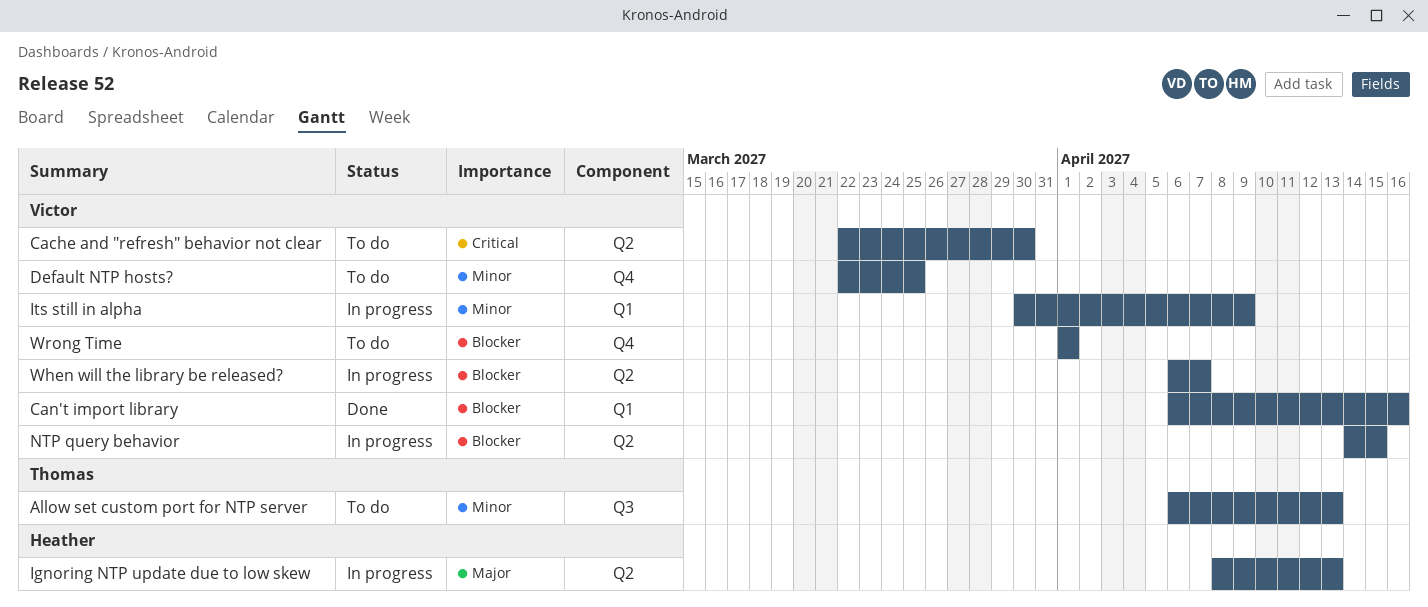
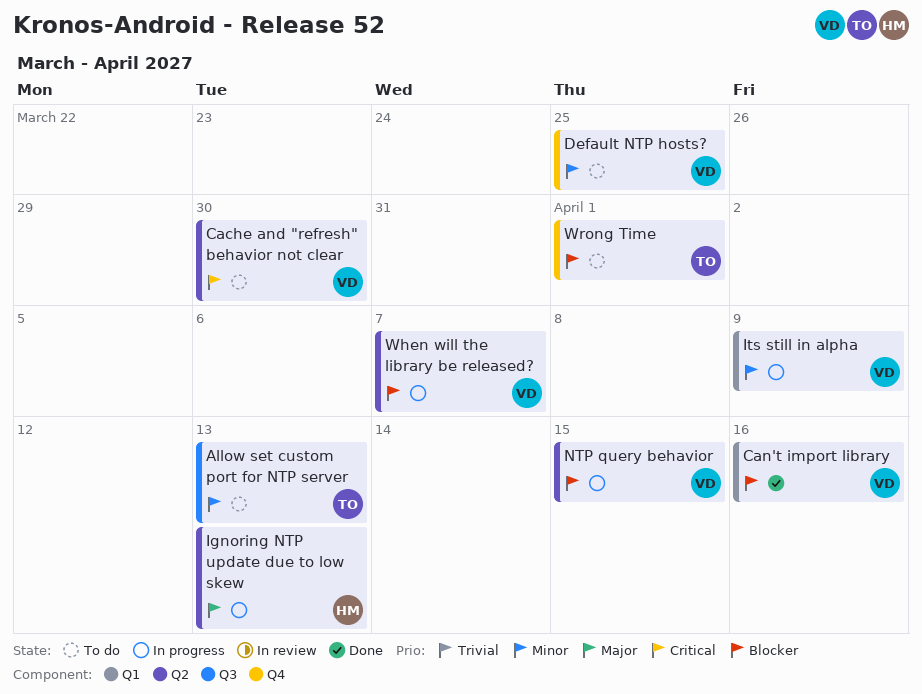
Wrong Time, owner: Victor -> Thomas

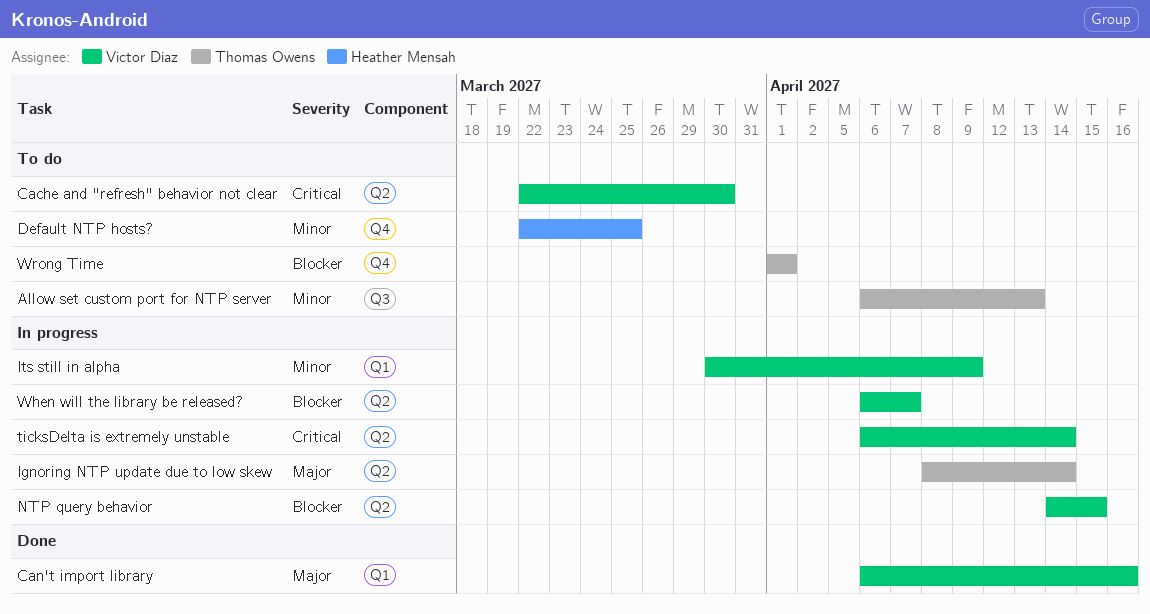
Can't import library, priority: Blocker -> Major
Default NTP hosts?, owner: Victor Diaz -> Heather Mensah
Ignoring NTP update due to low skew, owner: Heather Mensah -> Thomas Owens
Ignoring NTP update due to low skew, due: Apr 13 -> Apr 14
ticksDelta is extremely unstable: none -> present

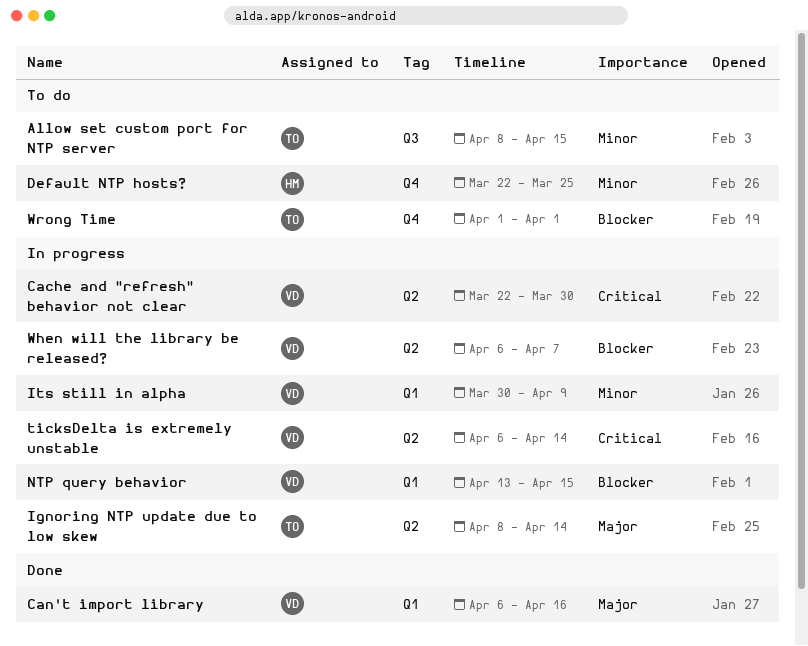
Allow set custom port for NTP server, start: Apr 6 -> Apr 8
Allow set custom port for NTP server, due: Apr 13 -> Apr 15
Cache and "refresh" behavior not clear, status: To do -> In progress
NTP query behavior, label: Q2 -> Q1
NTP query behavior, start: Apr 14 -> Apr 13

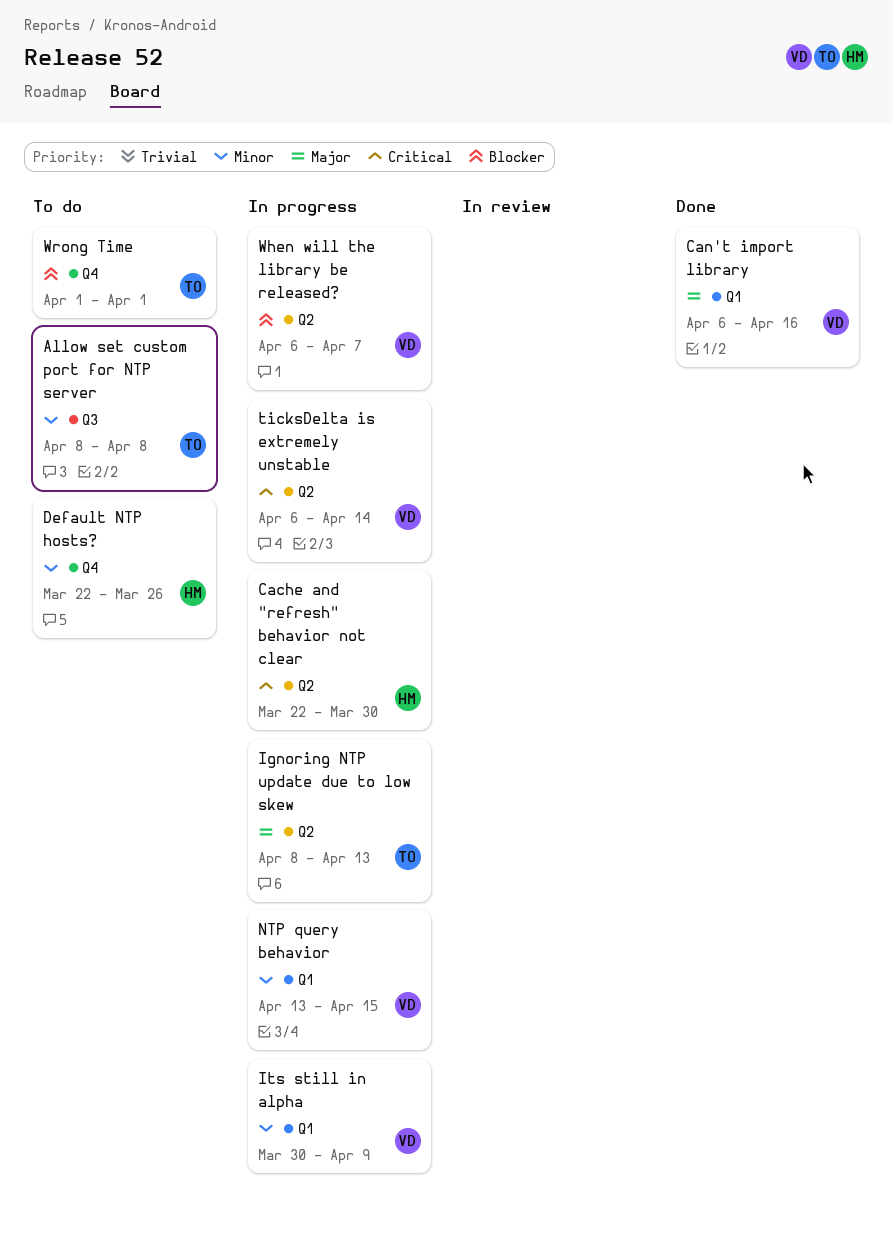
Allow set custom port for NTP server, due: Apr 15 -> Apr 8
Cache and "refresh" behavior not clear, owner: VD -> HM
Default NTP hosts?, due: Mar 25 -> Mar 26
Ignoring NTP update due to low skew, due: Apr 14 -> Apr 13
NTP query behavior, priority: Blocker -> Minor

